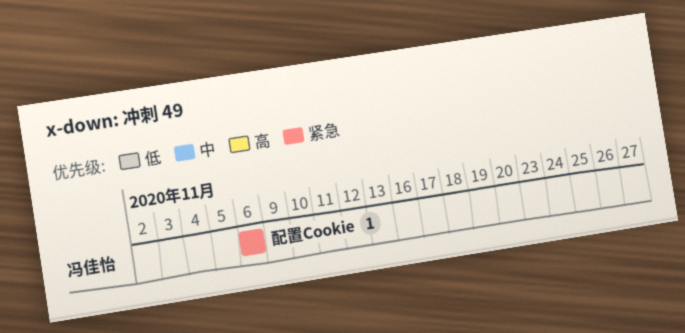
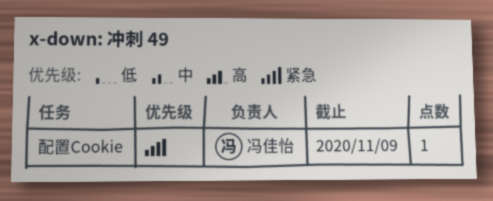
配置Cookie, due: Nov 6 -> Nov 9

